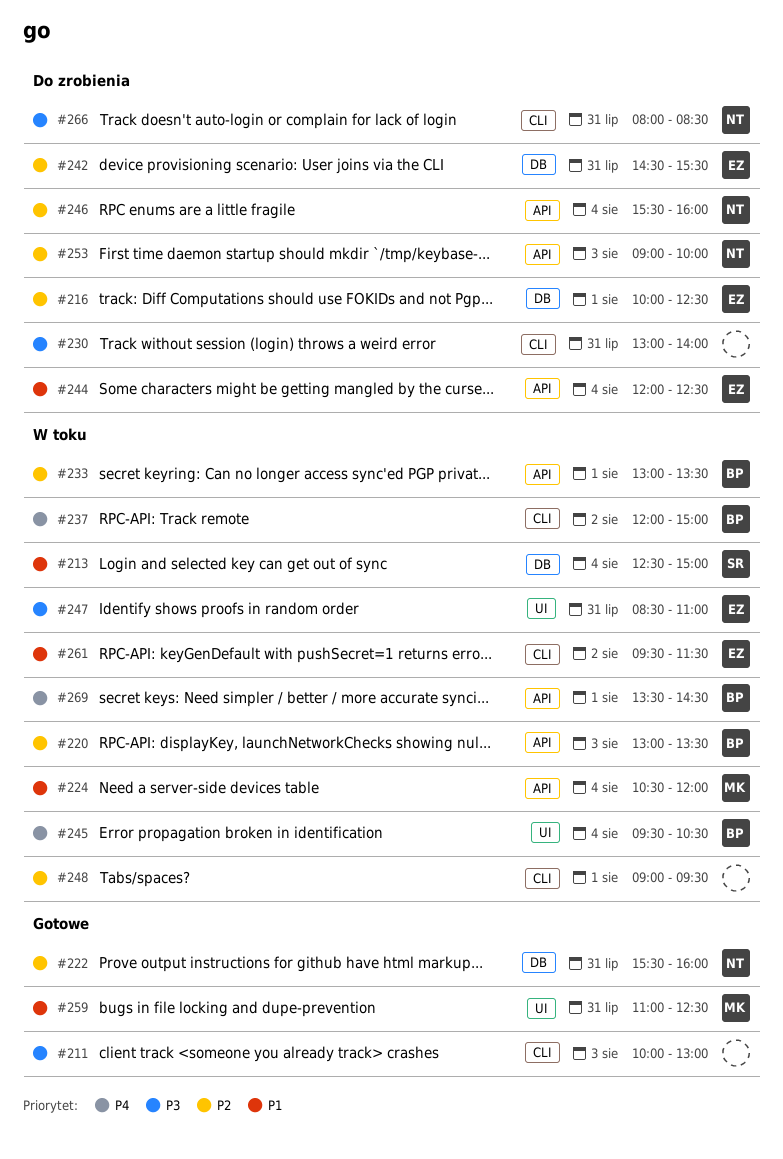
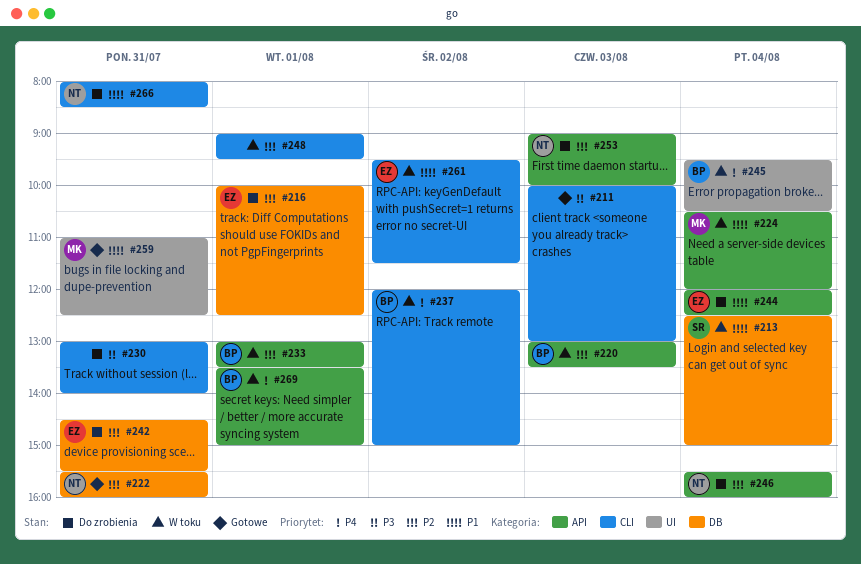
#247: present -> none
#266, priority: P3 -> P1
#269, ends: 14:30 -> 15:00

